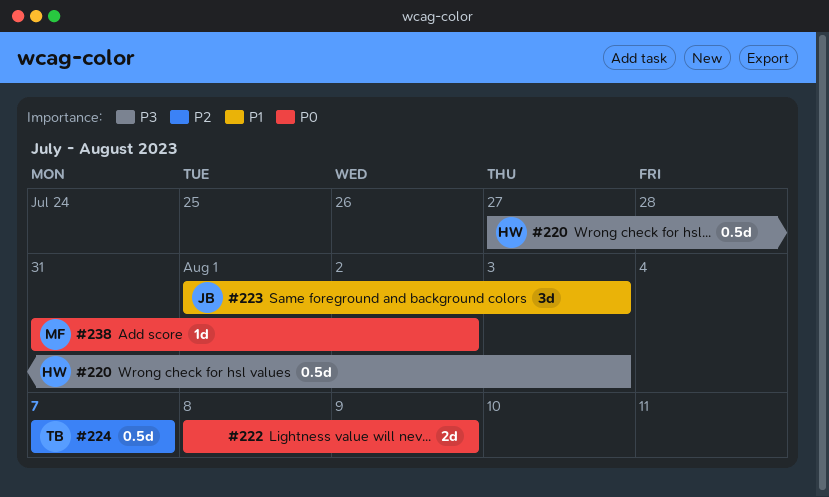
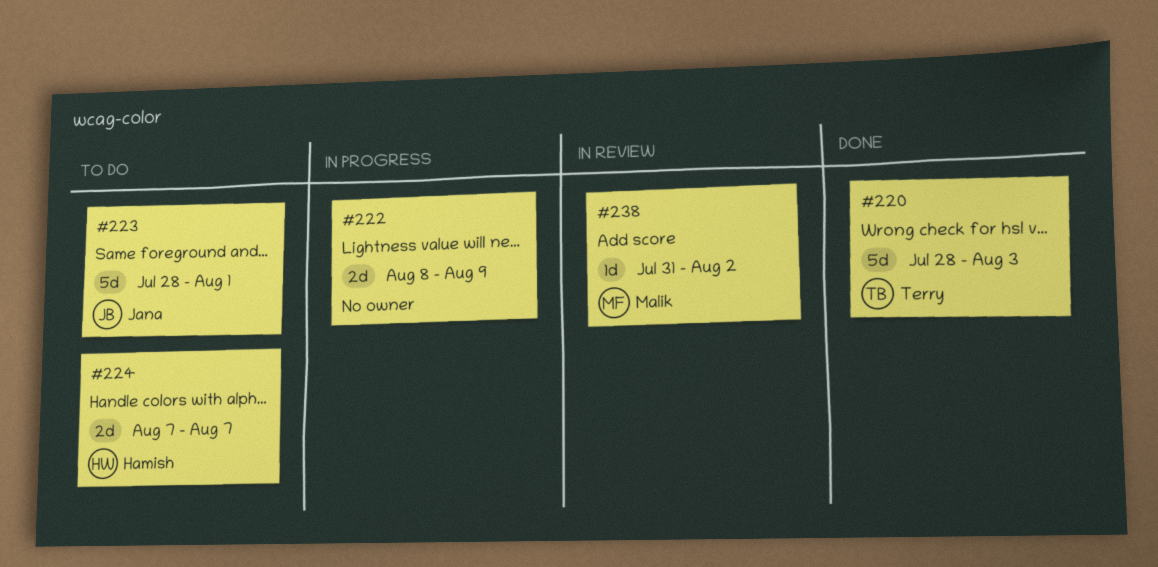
#220, owner: Hamish -> Terry
#220, estimate: 0.5d -> 5d
#220, start: Jul 27 -> Jul 28
#223, estimate: 3d -> 5d
#223, start: Aug 1 -> Jul 28
#223, due: Aug 3 -> Aug 1
#224, owner: Terry -> Hamish
#224, estimate: 0.5d -> 2d

